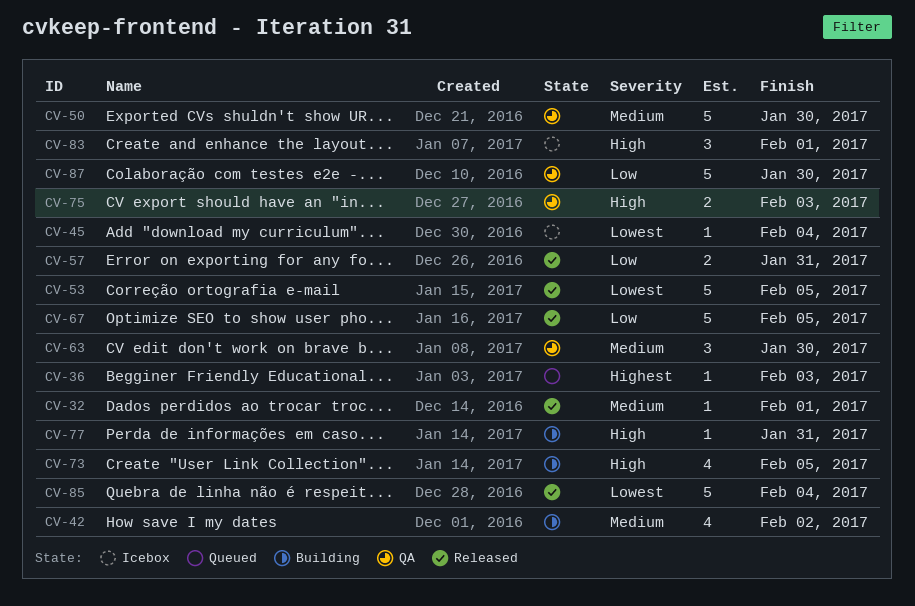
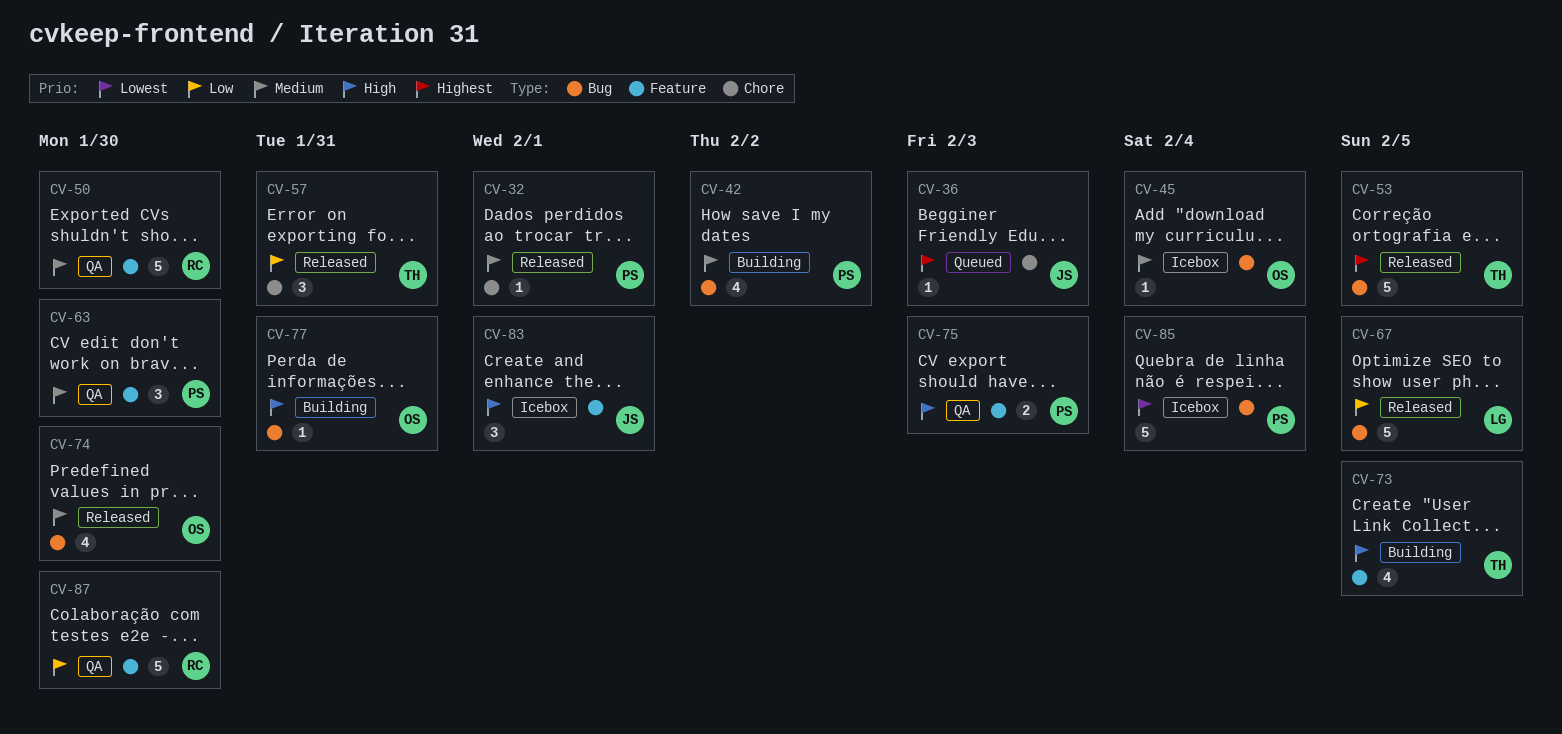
CV-45, priority: Lowest -> Medium
CV-53, priority: Lowest -> Highest
CV-57, estimate: 2 -> 3
CV-74: none -> present
CV-85, status: Released -> Icebox

